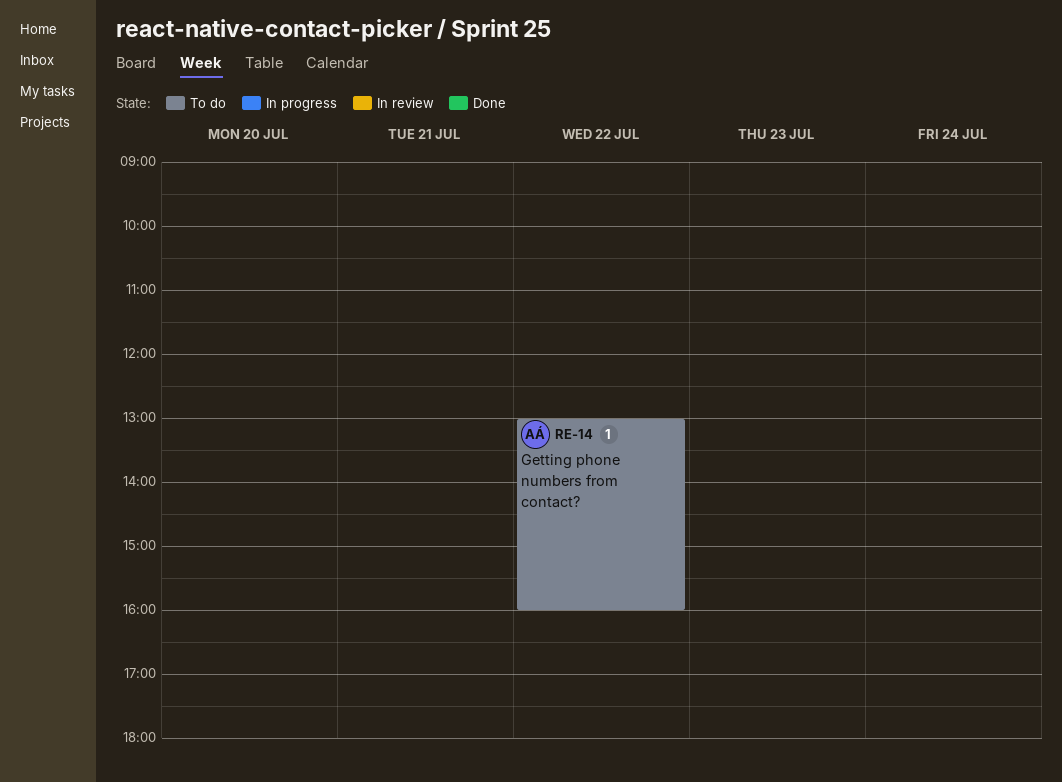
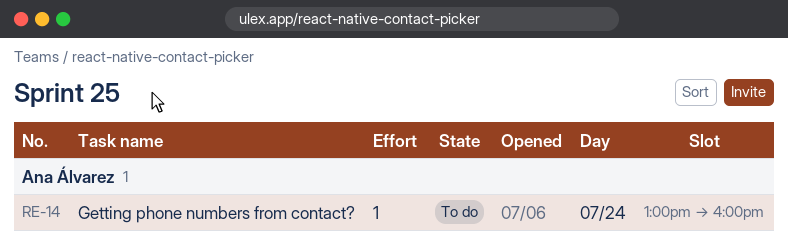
RE-14, day: Jul 22 -> Jul 24

